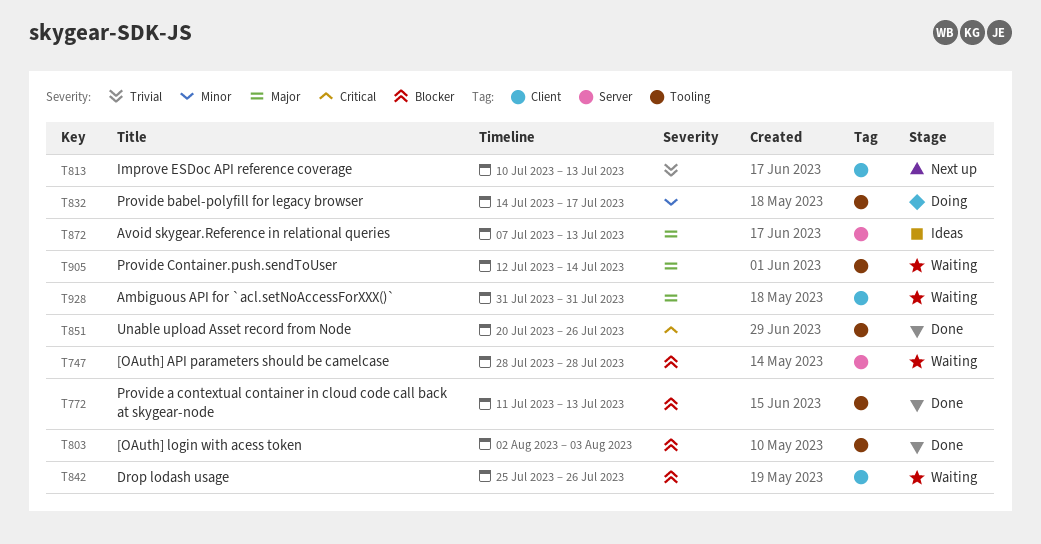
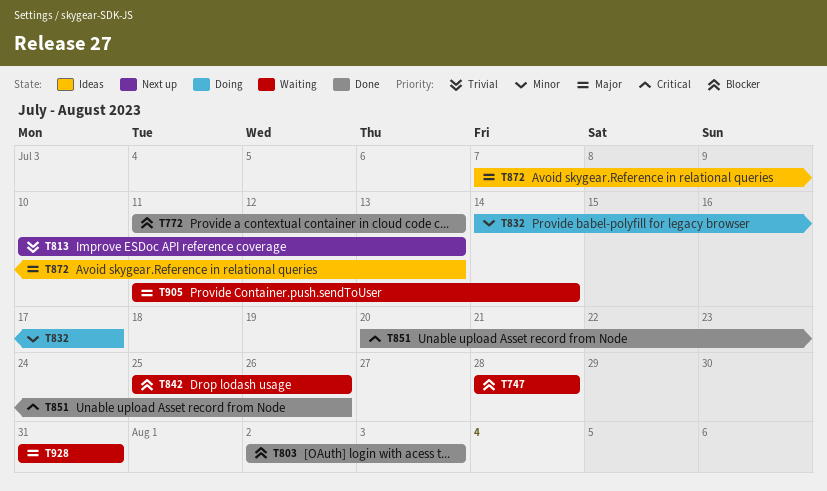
T905, start: Jul 12 -> Jul 11

